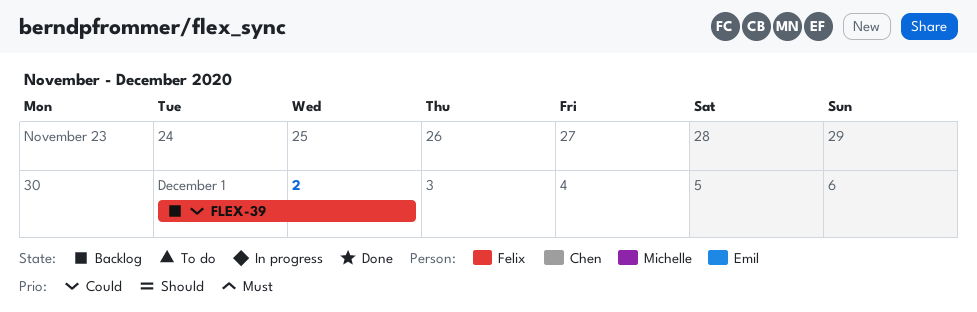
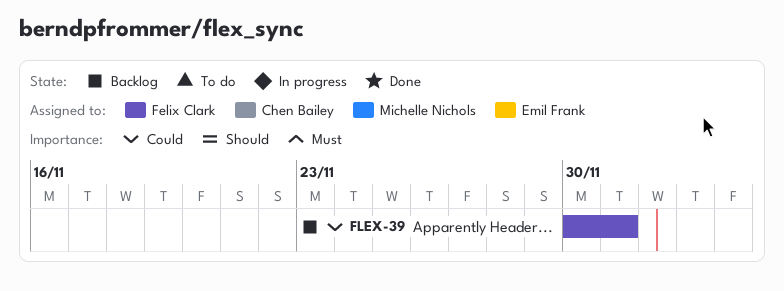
FLEX-39, start: Dec 1 -> Nov 30
FLEX-39, due: Dec 2 -> Dec 1

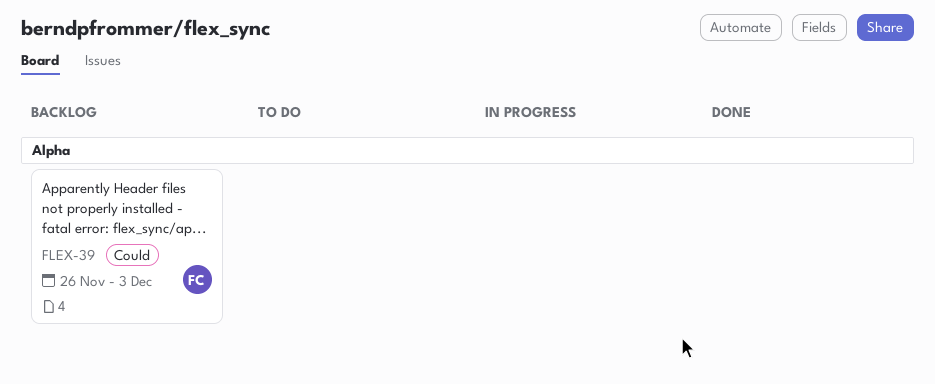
FLEX-39, start: Nov 30 -> Nov 26
FLEX-39, due: Dec 1 -> Dec 3

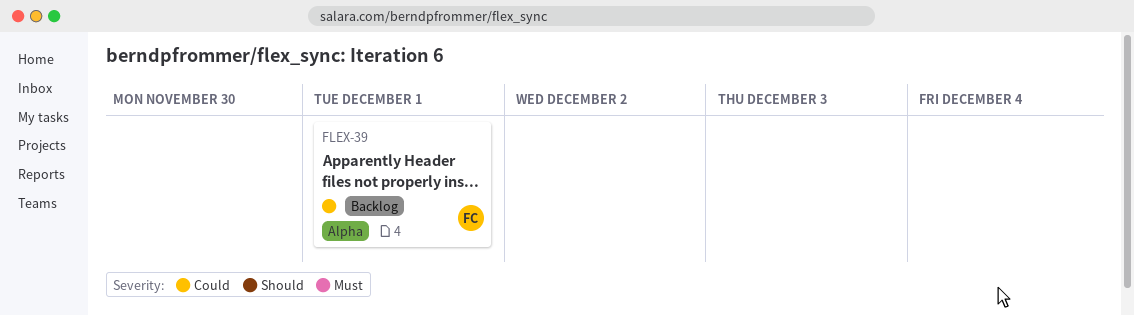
FLEX-39, due: Dec 3 -> Dec 1

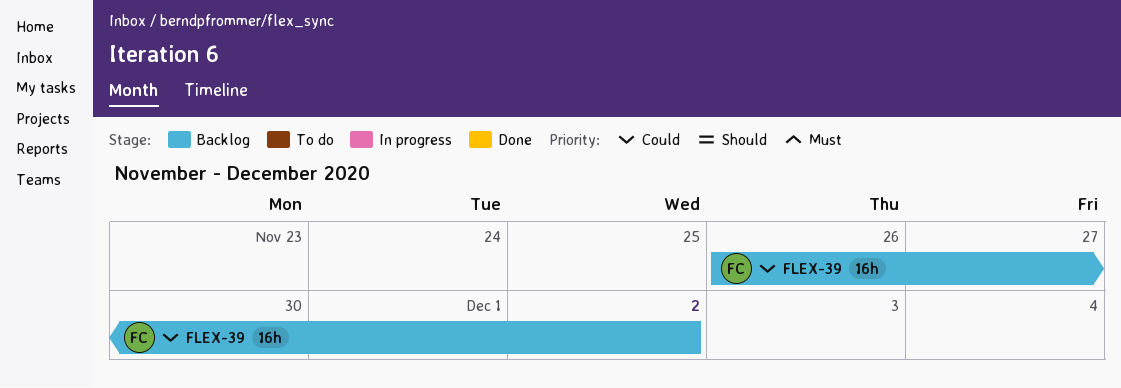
FLEX-39, due: Dec 1 -> Dec 2

